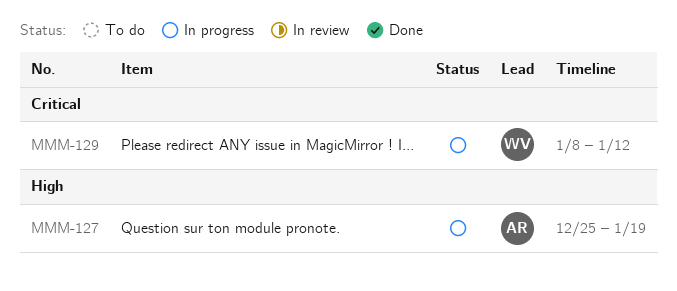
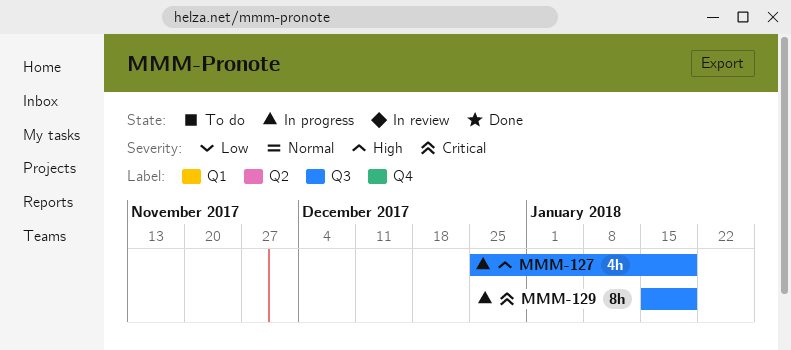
MMM-129, start: Jan 8 -> Jan 15
MMM-129, due: Jan 12 -> Jan 19

